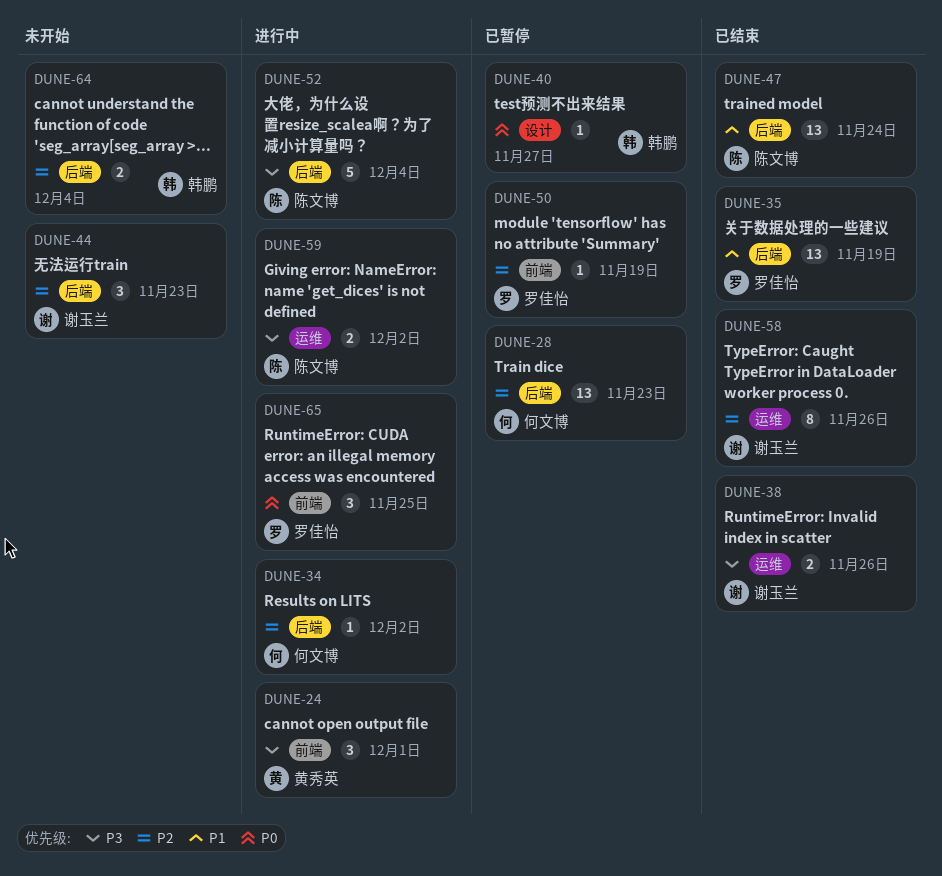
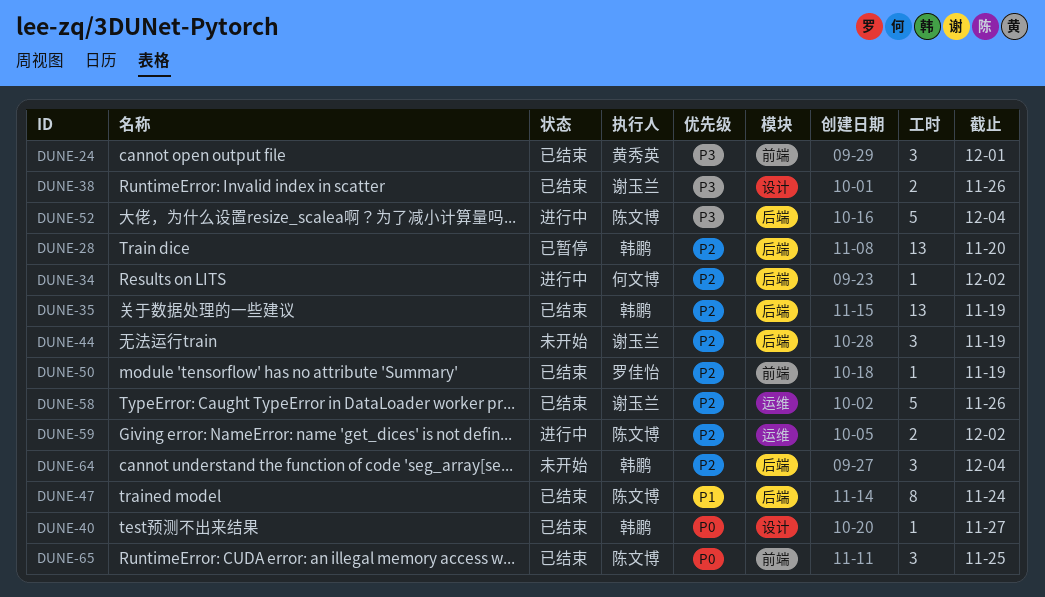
DUNE-24, status: 进行中 -> 已结束
DUNE-28, owner: 何文博 -> 韩鹏
DUNE-28, due: Nov 23 -> Nov 20
DUNE-35, owner: 罗佳怡 -> 韩鹏
DUNE-35, priority: P1 -> P2
DUNE-38, label: 运维 -> 设计
DUNE-40, status: 已暂停 -> 已结束
DUNE-44, due: Nov 23 -> Nov 19
DUNE-47, estimate: 13 -> 8
DUNE-50, status: 已暂停 -> 已结束
DUNE-58, estimate: 8 -> 5
DUNE-59, priority: P3 -> P2
DUNE-64, estimate: 2 -> 3
DUNE-65, status: 进行中 -> 已结束
DUNE-65, owner: 罗佳怡 -> 陈文博

